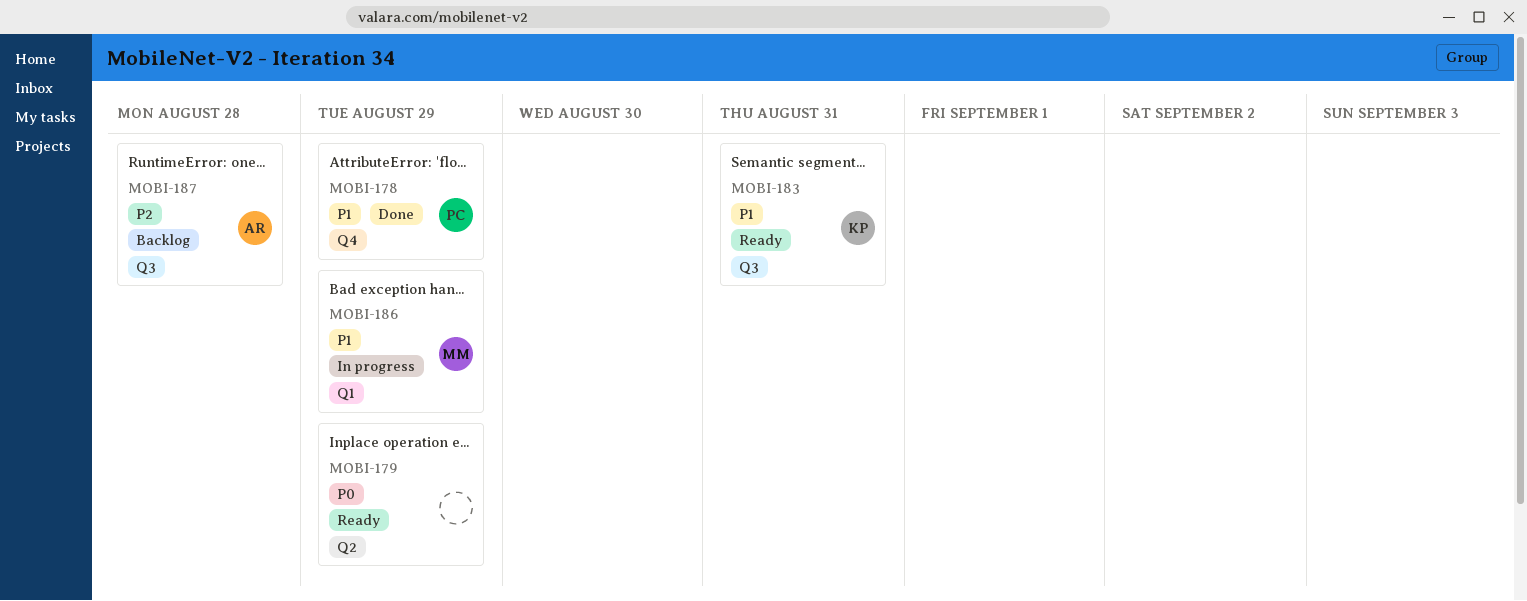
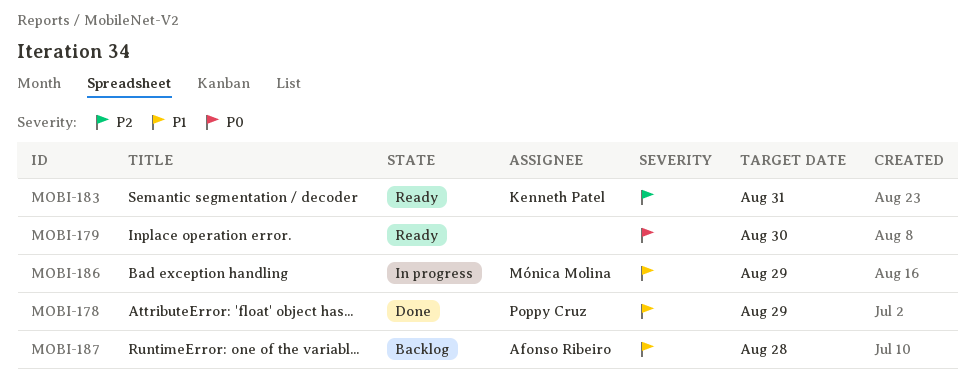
MOBI-179, due: Aug 29 -> Aug 30
MOBI-183, priority: P1 -> P2
MOBI-187, priority: P2 -> P1

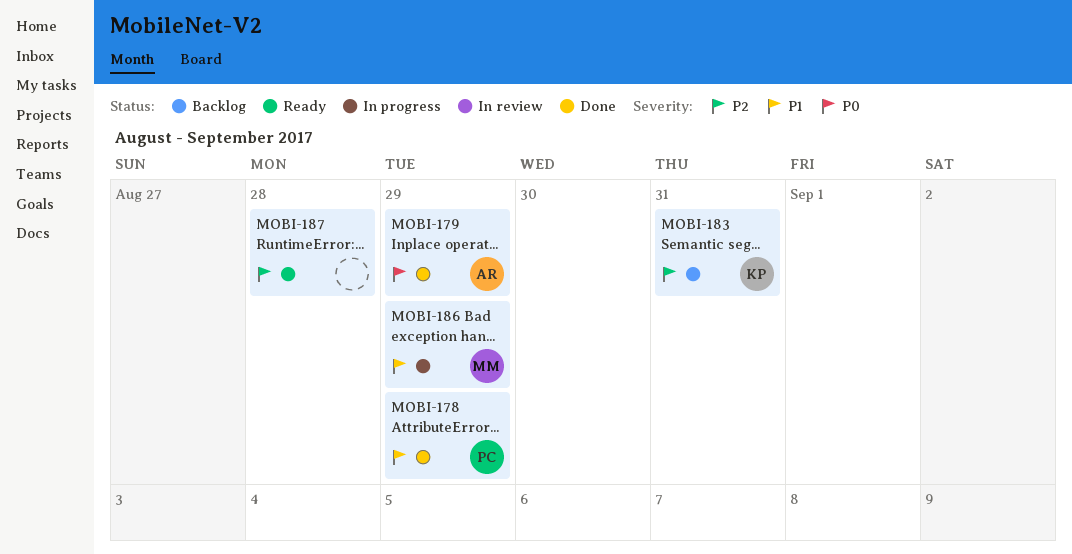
MOBI-179, status: Ready -> Done
MOBI-179, owner: none -> Afonso Ribeiro
MOBI-179, due: Aug 30 -> Aug 29
MOBI-183, status: Ready -> Backlog
MOBI-187, status: Backlog -> Ready
MOBI-187, owner: Afonso Ribeiro -> none
MOBI-187, priority: P1 -> P2

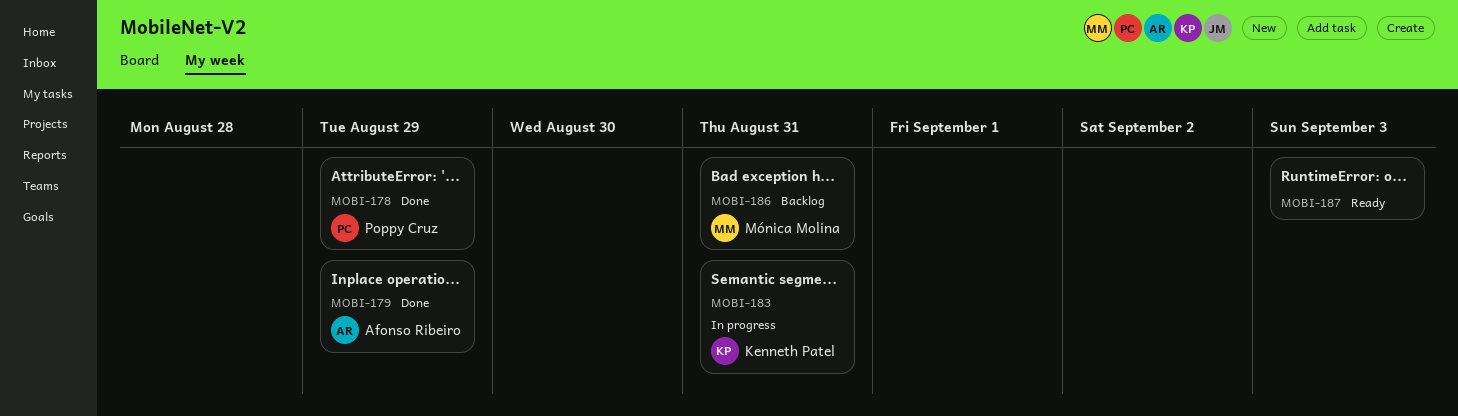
MOBI-183, status: Backlog -> In progress
MOBI-186, status: In progress -> Backlog
MOBI-186, due: Aug 29 -> Aug 31
MOBI-187, due: Aug 28 -> Sep 3

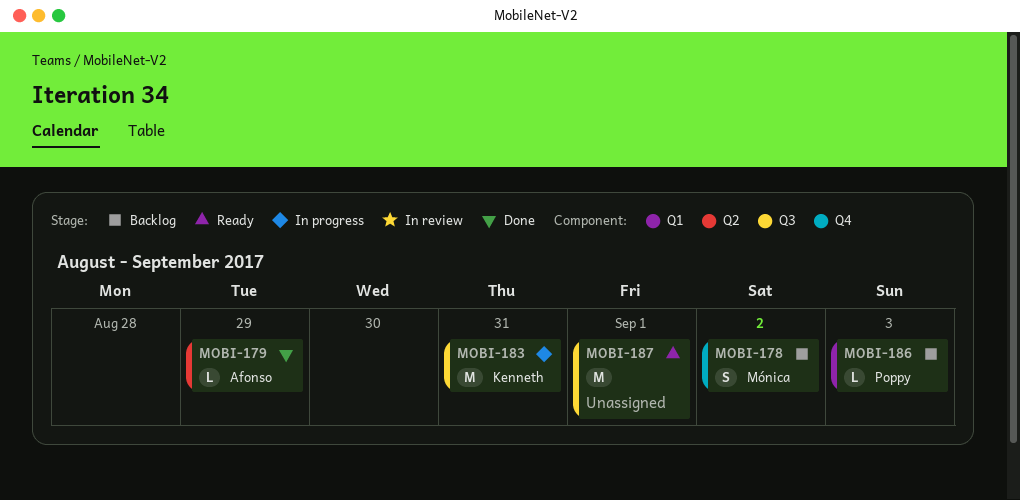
MOBI-178, status: Done -> Backlog
MOBI-178, owner: Poppy Cruz -> Mónica Molina
MOBI-178, due: Aug 29 -> Sep 2
MOBI-186, owner: Mónica Molina -> Poppy Cruz
MOBI-186, due: Aug 31 -> Sep 3
MOBI-187, due: Sep 3 -> Sep 1

